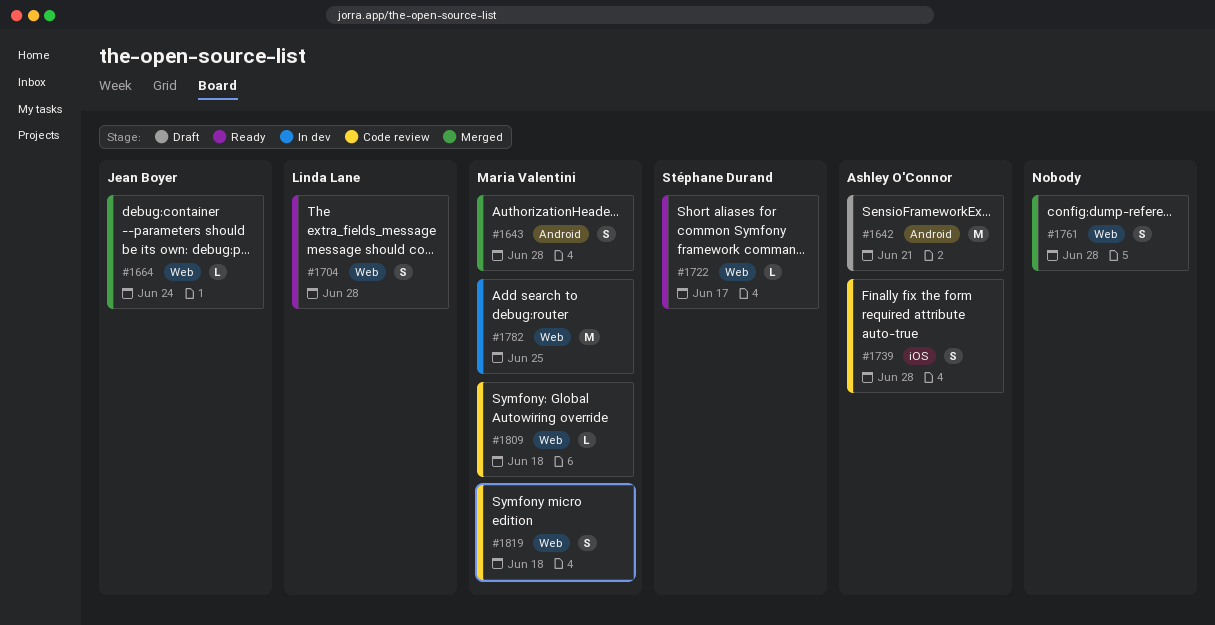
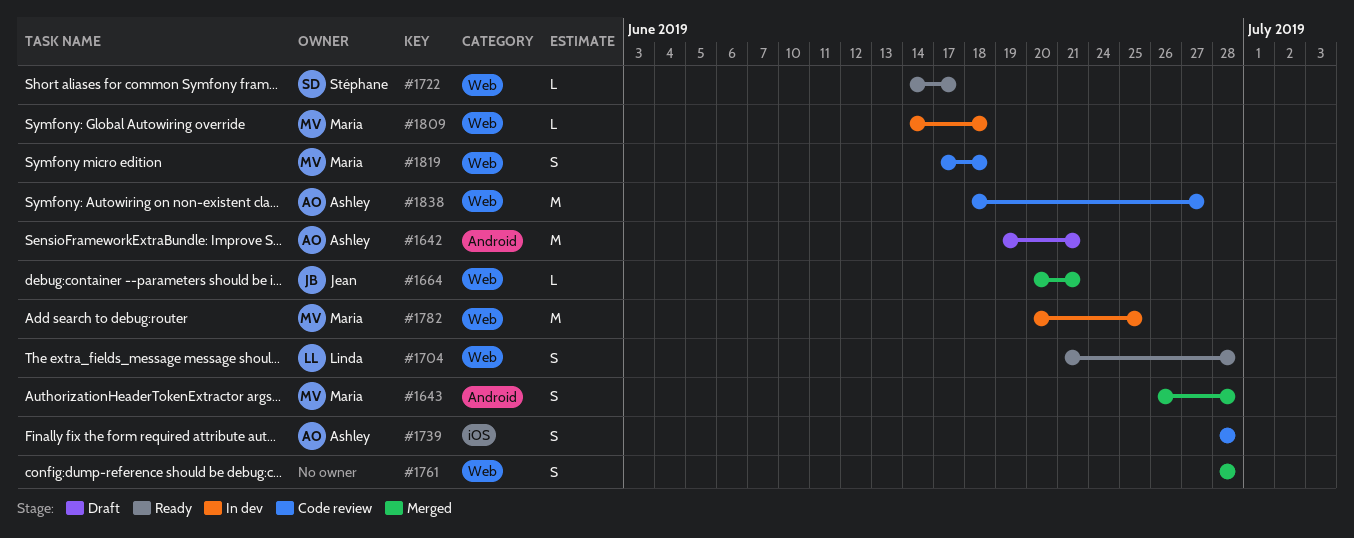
#1664, due: Jun 24 -> Jun 21
#1809, status: Code review -> In dev
#1838: none -> present

